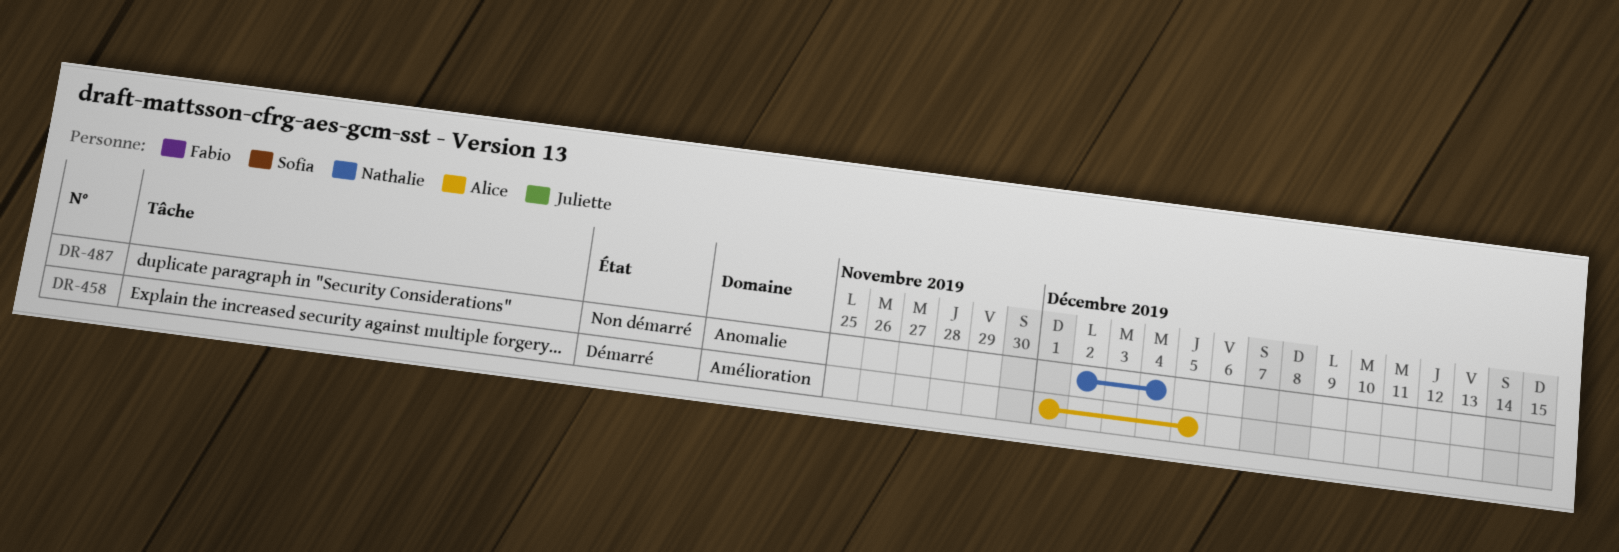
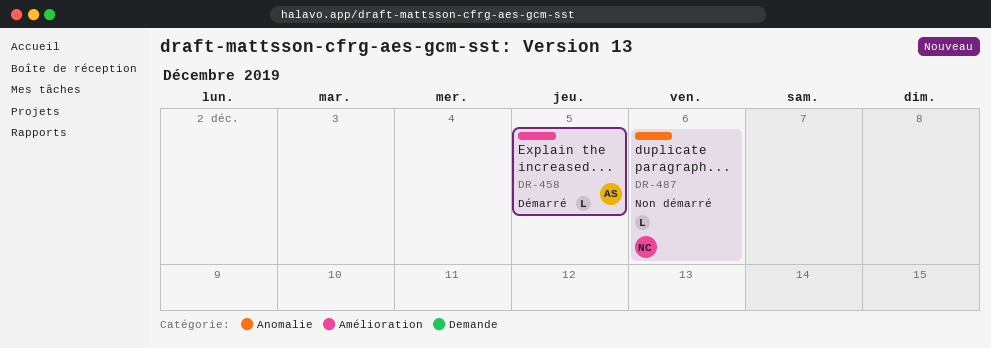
DR-487, due: Dec 4 -> Dec 6

